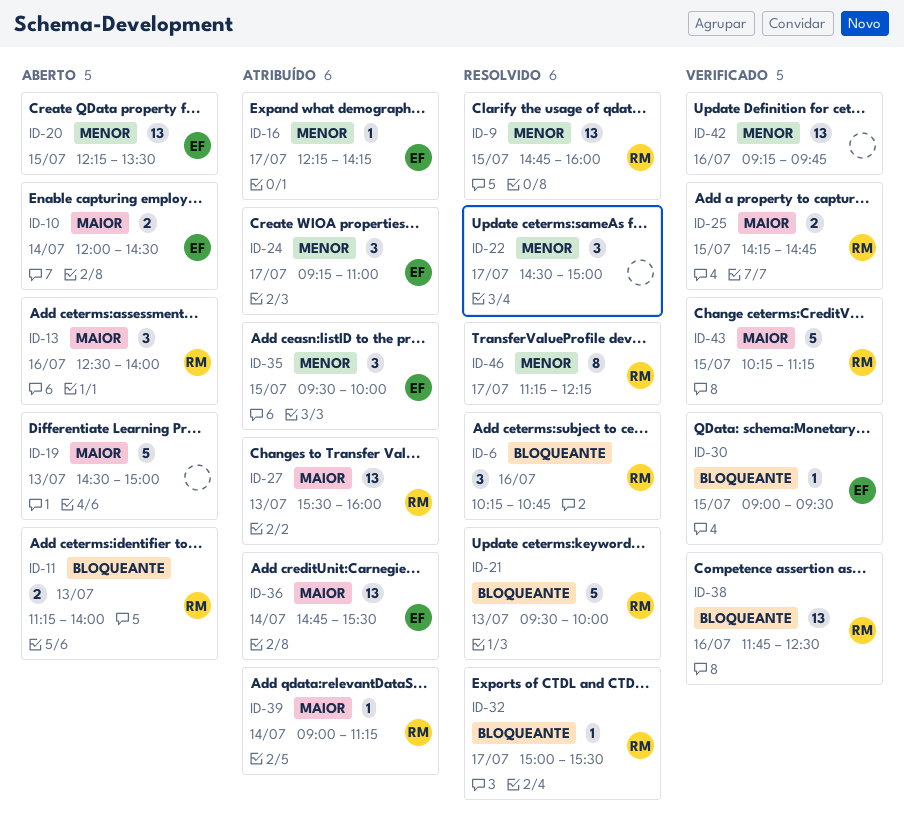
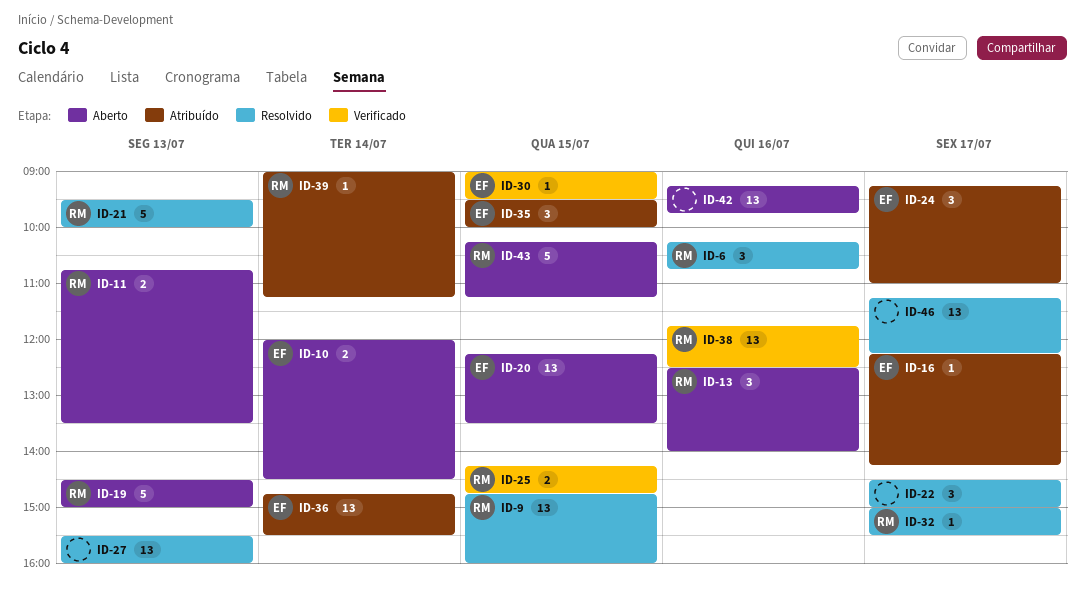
ID-11, begins: 11:15 -> 10:45
ID-11, ends: 14:00 -> 13:30
ID-19, owner: none -> RM
ID-27, status: Atribuído -> Resolvido
ID-27, owner: RM -> none
ID-42, status: Verificado -> Aberto
ID-43, status: Verificado -> Aberto
ID-46, owner: RM -> none
ID-46, estimate: 8 -> 13

